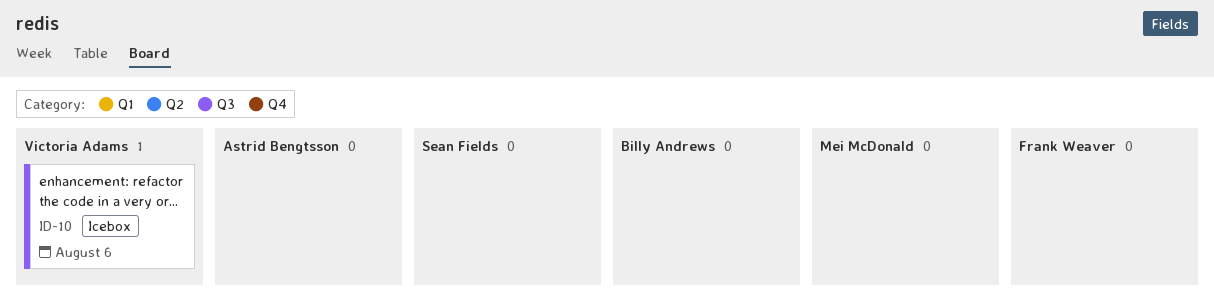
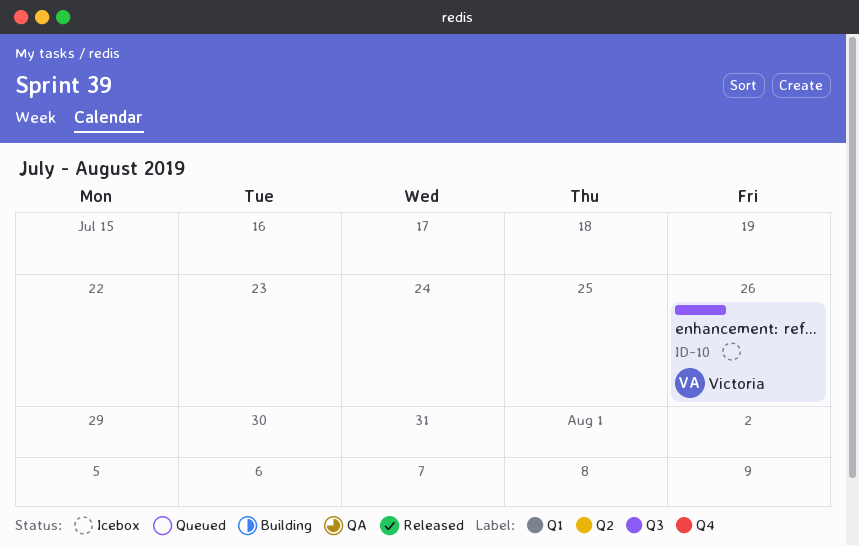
ID-10, due: Aug 6 -> Jul 26

